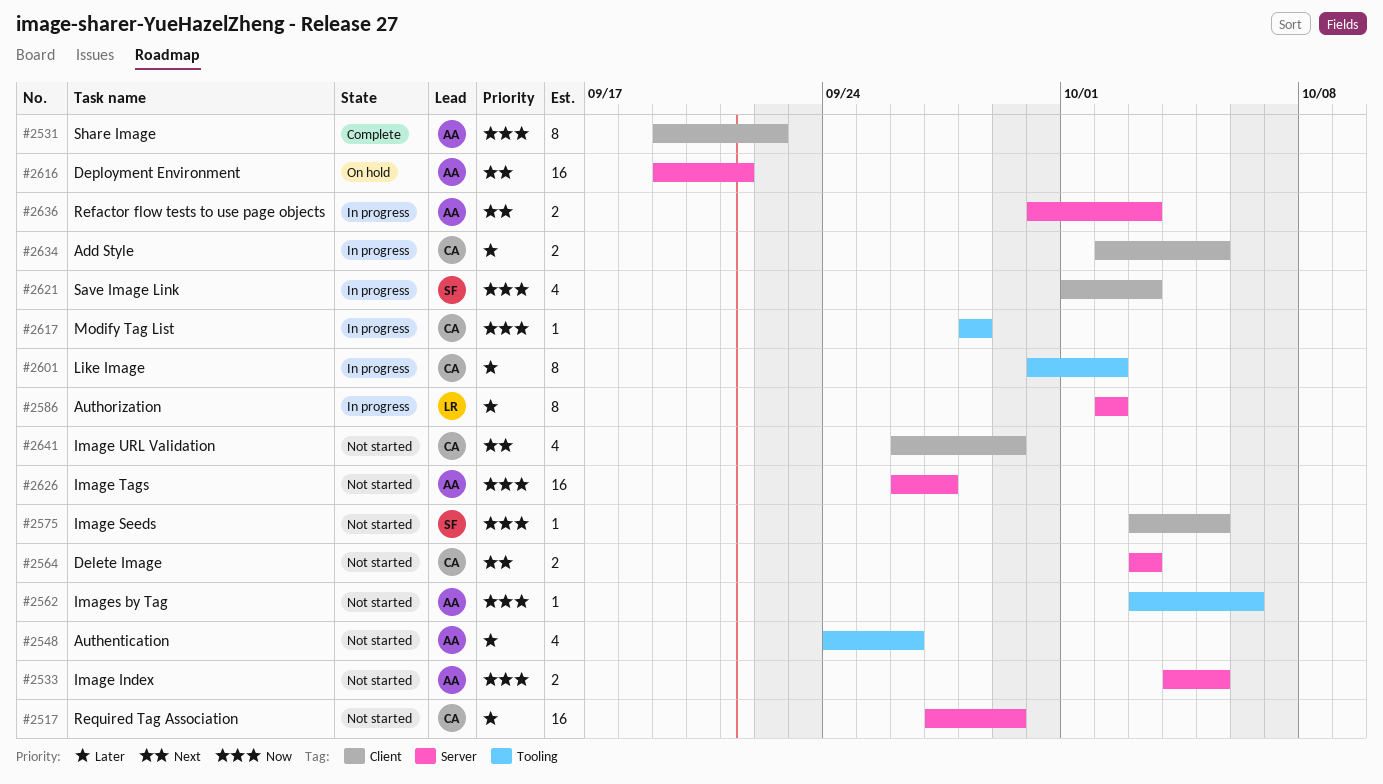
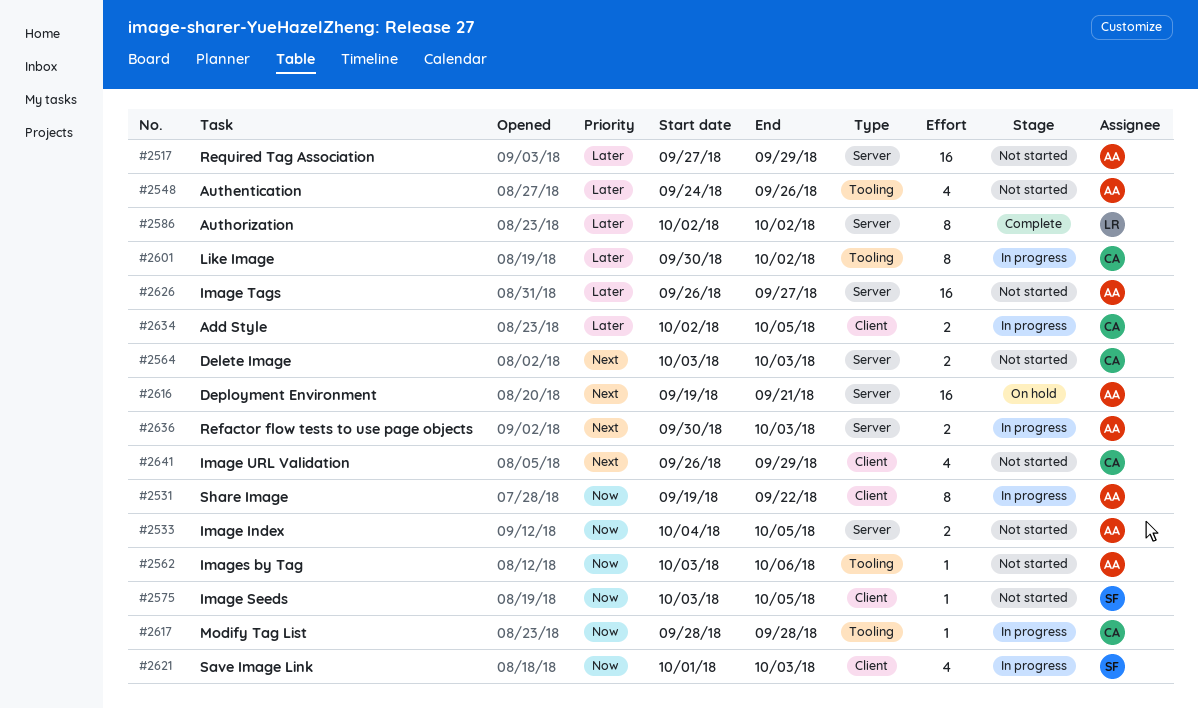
#2517, owner: CA -> AA
#2531, status: Complete -> In progress
#2586, status: In progress -> Complete
#2626, priority: Now -> Later

